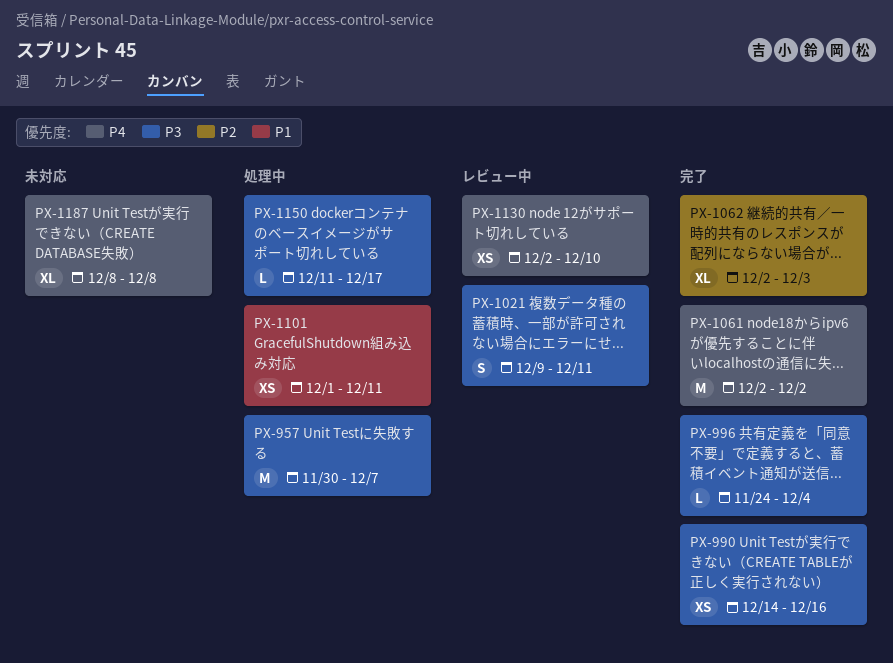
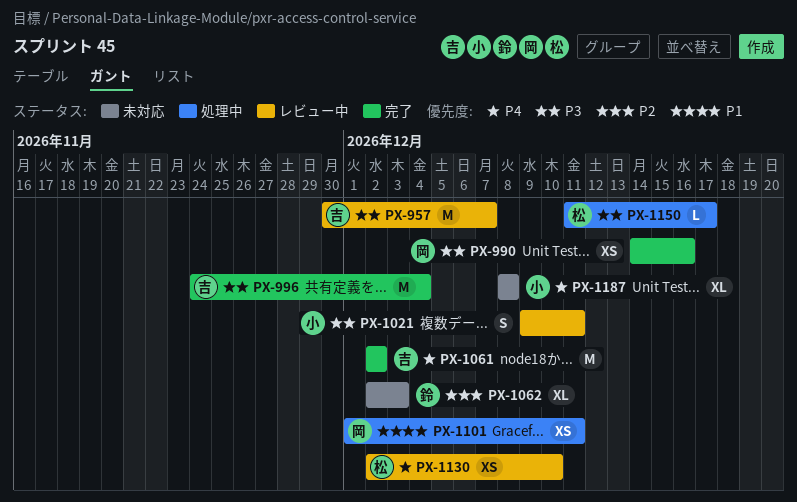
PX-957, status: 処理中 -> レビュー中
PX-996, estimate: L -> M
PX-1062, status: 完了 -> 未対応

